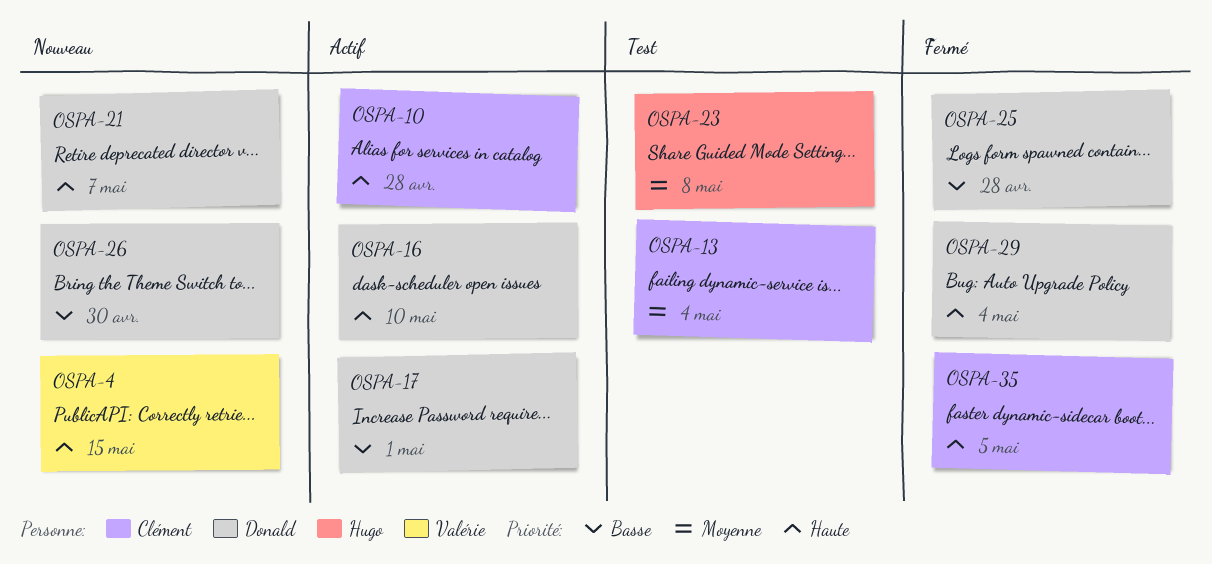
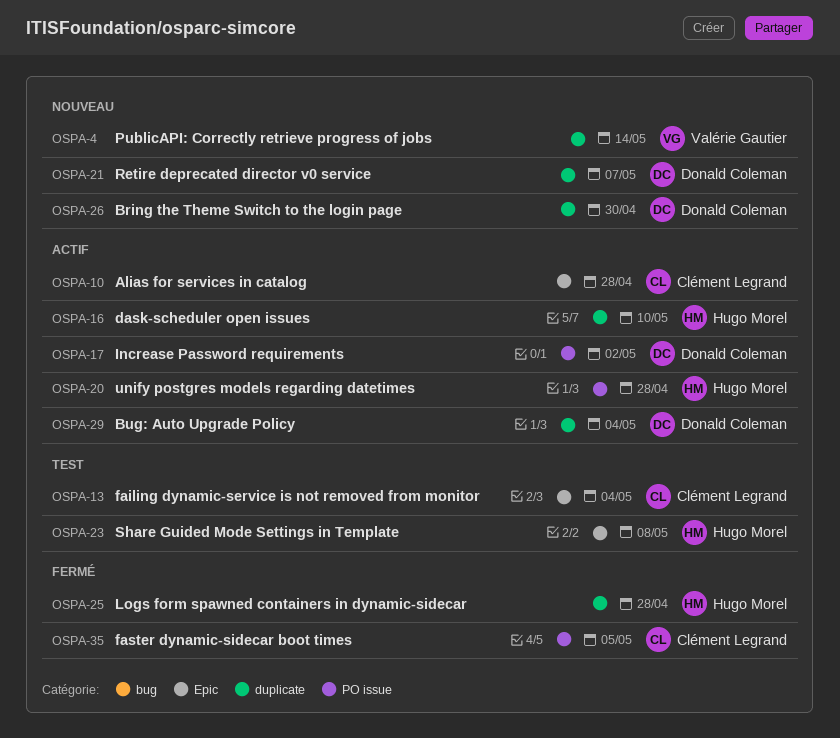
OSPA-4, due: May 15 -> May 14
OSPA-16, owner: Donald Coleman -> Hugo Morel
OSPA-17, due: May 1 -> May 2
OSPA-20: none -> present
OSPA-25, owner: Donald Coleman -> Hugo Morel
OSPA-29, status: Fermé -> Actif

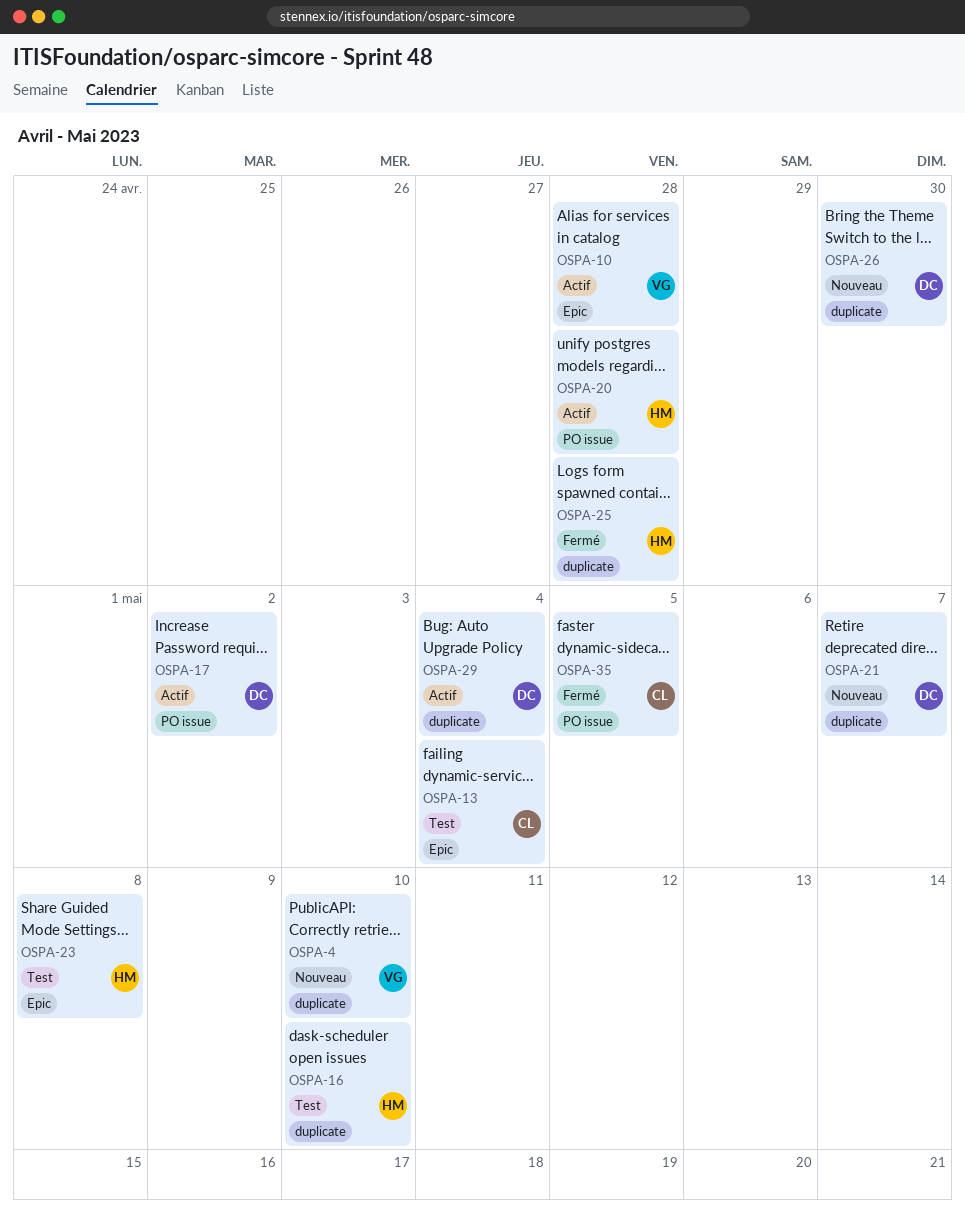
OSPA-4, due: May 14 -> May 10
OSPA-10, owner: Clément Legrand -> Valérie Gautier
OSPA-16, status: Actif -> Test

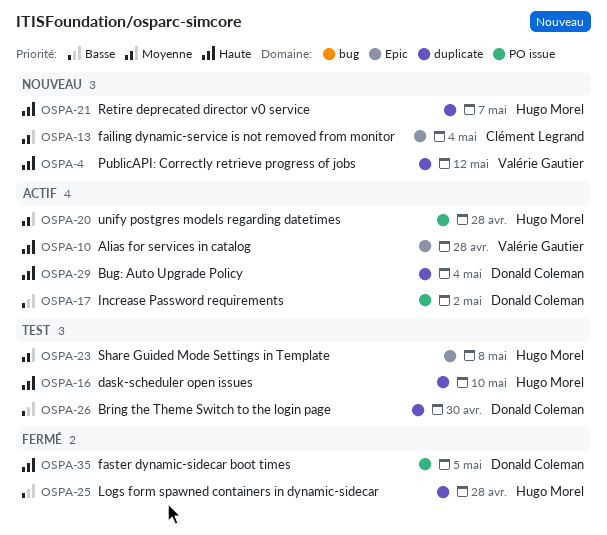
OSPA-4, due: May 10 -> May 12
OSPA-13, status: Test -> Nouveau
OSPA-21, owner: Donald Coleman -> Hugo Morel
OSPA-26, status: Nouveau -> Test
OSPA-35, owner: Clément Legrand -> Donald Coleman

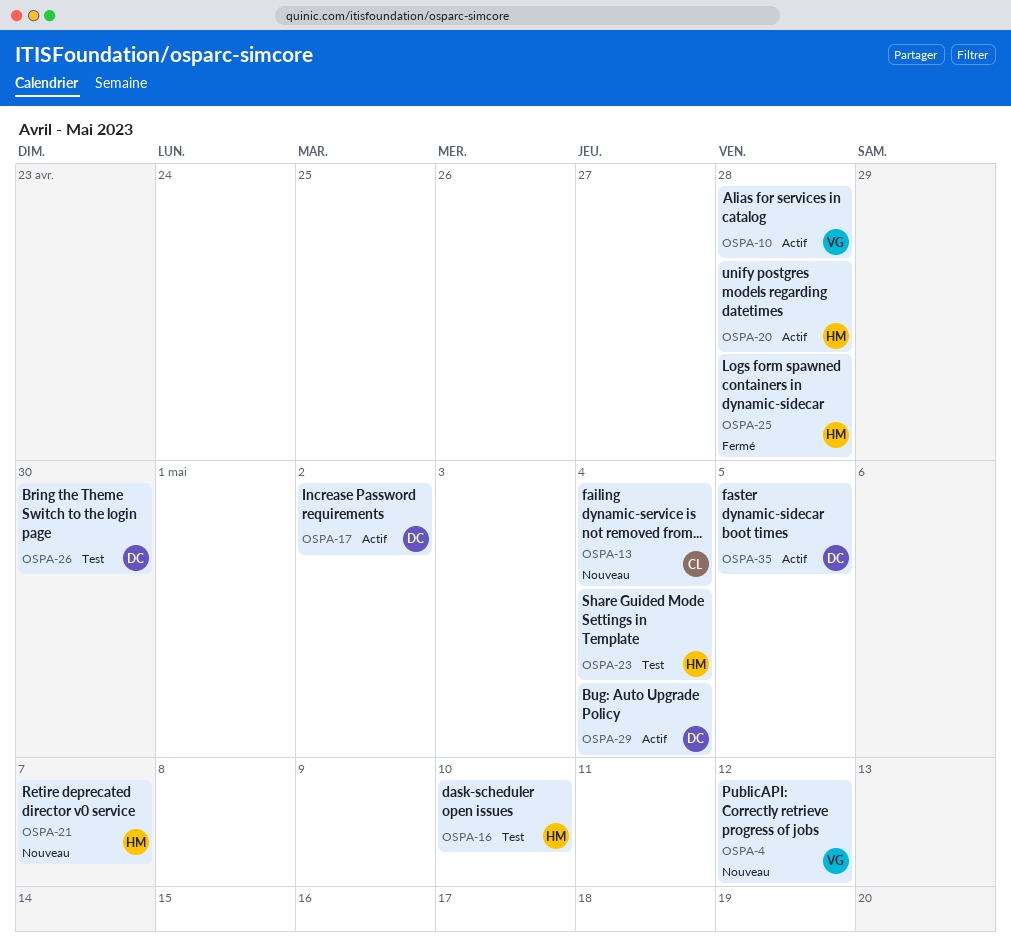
OSPA-23, due: May 8 -> May 4
OSPA-35, status: Fermé -> Actif

